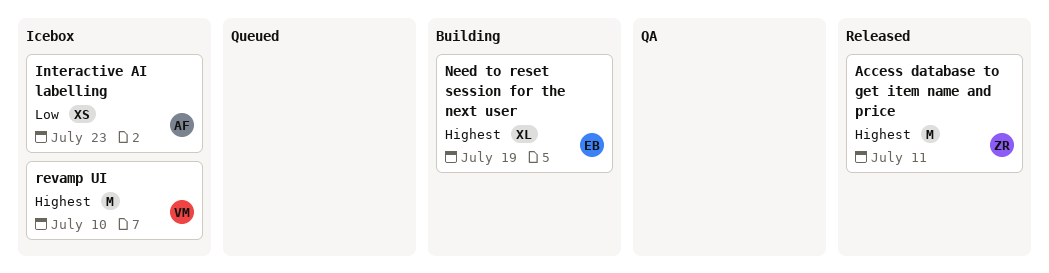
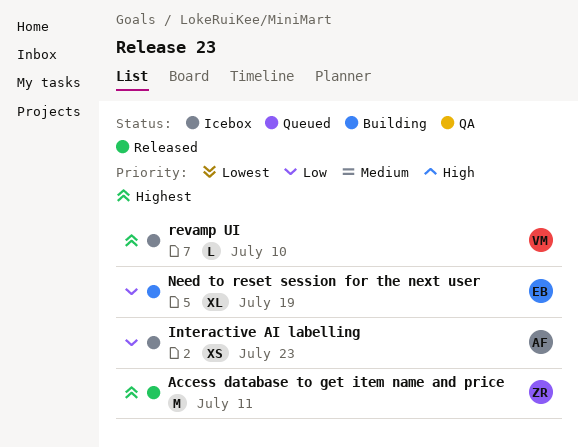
Need to reset session for the next user, priority: Highest -> Low
revamp UI, estimate: M -> L

